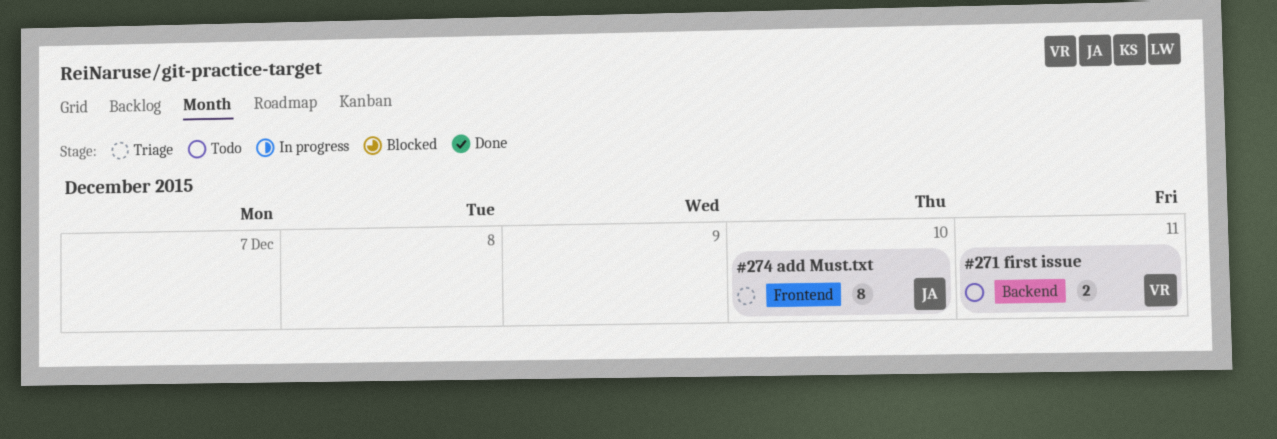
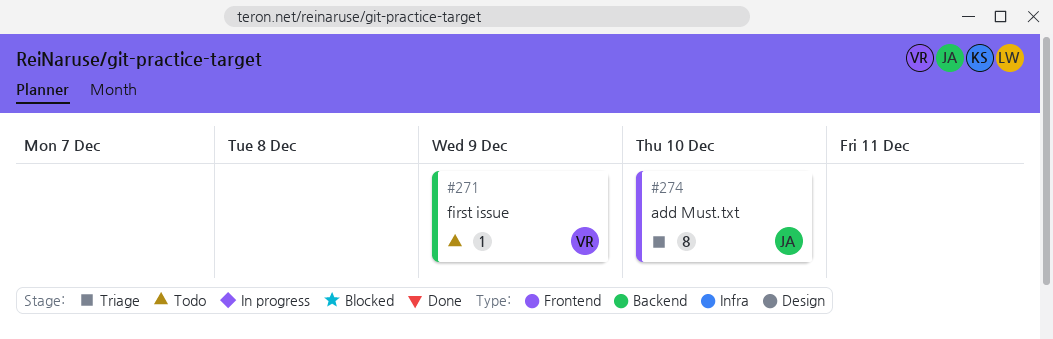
#271, estimate: 2 -> 1
#271, due: Dec 11 -> Dec 9

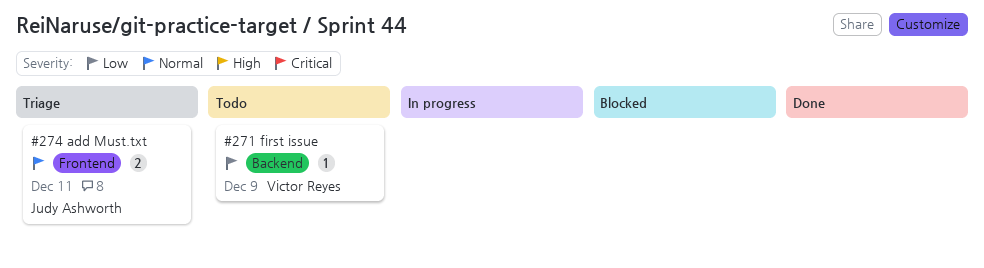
#274, estimate: 8 -> 2
#274, due: Dec 10 -> Dec 11

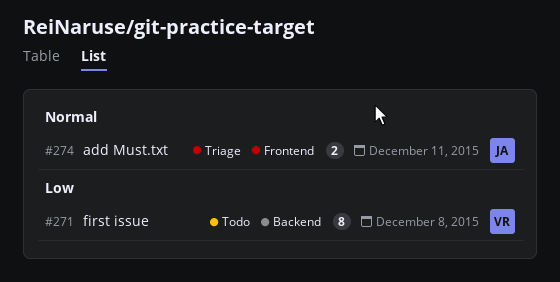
#271, estimate: 1 -> 8
#271, due: Dec 9 -> Dec 8

